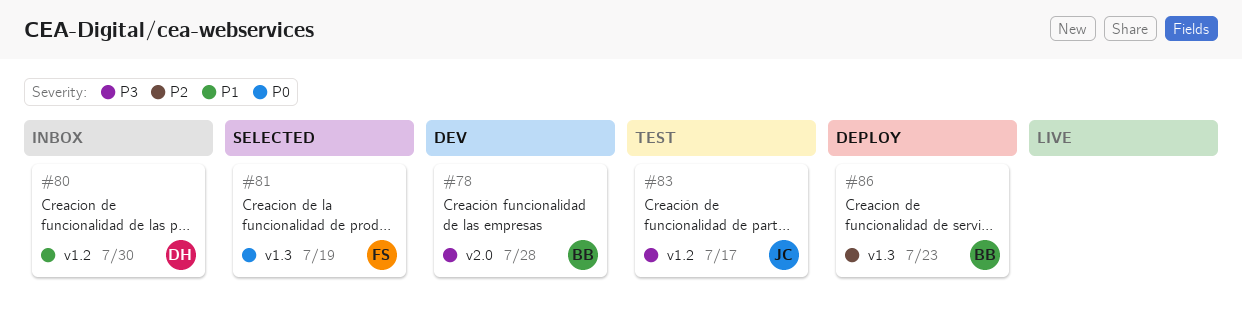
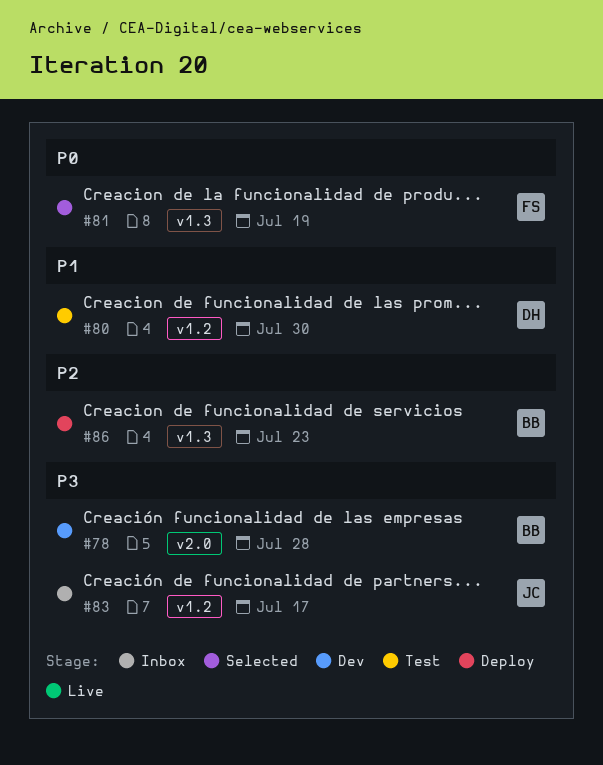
#80, status: Inbox -> Test
#83, status: Test -> Inbox

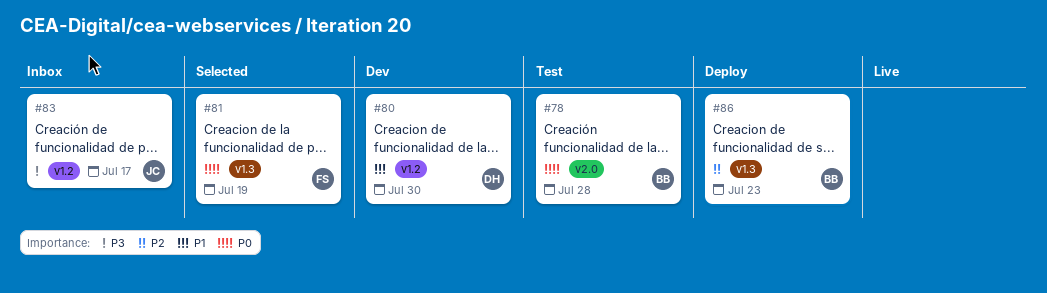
#78, status: Dev -> Test
#78, priority: P3 -> P0
#80, status: Test -> Dev

